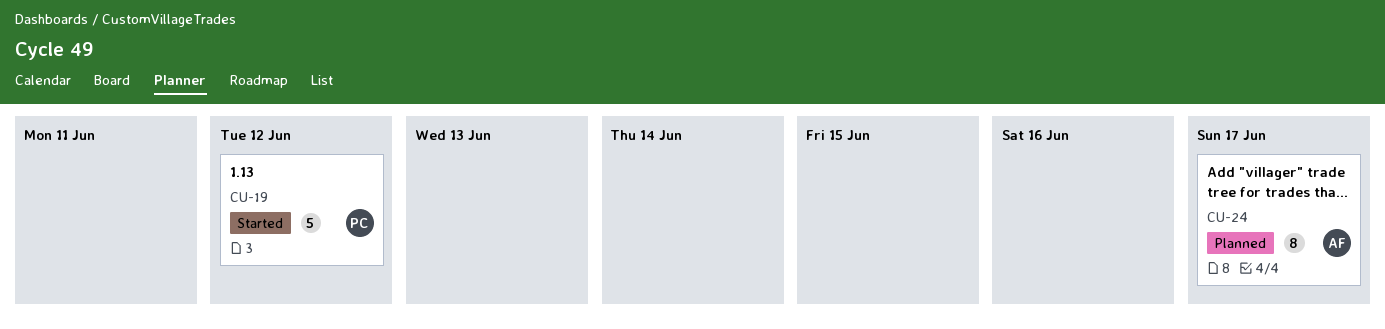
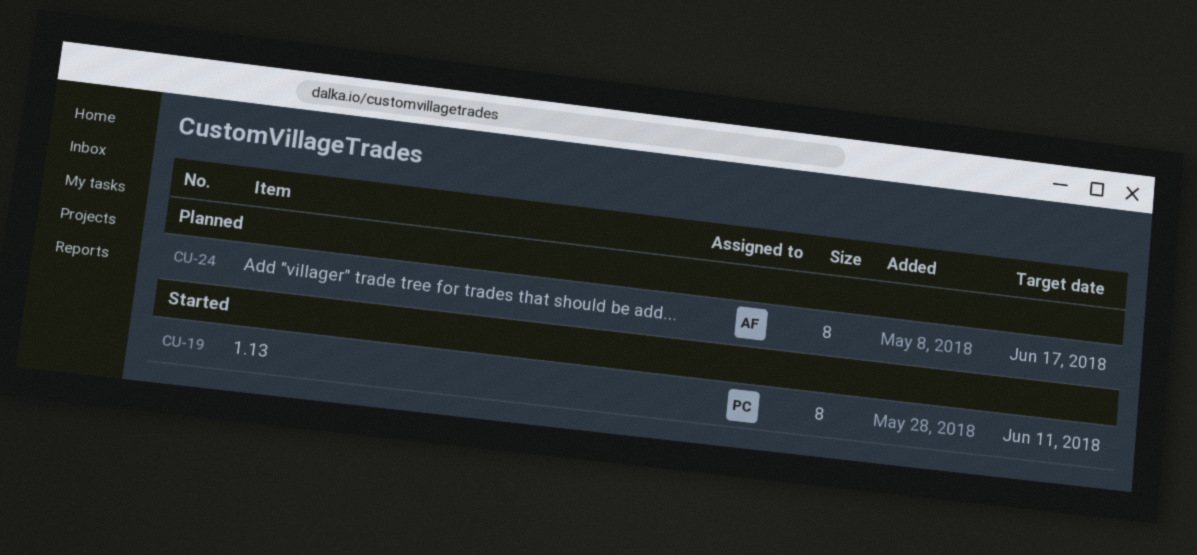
CU-19, estimate: 5 -> 8
CU-19, due: Jun 12 -> Jun 11

